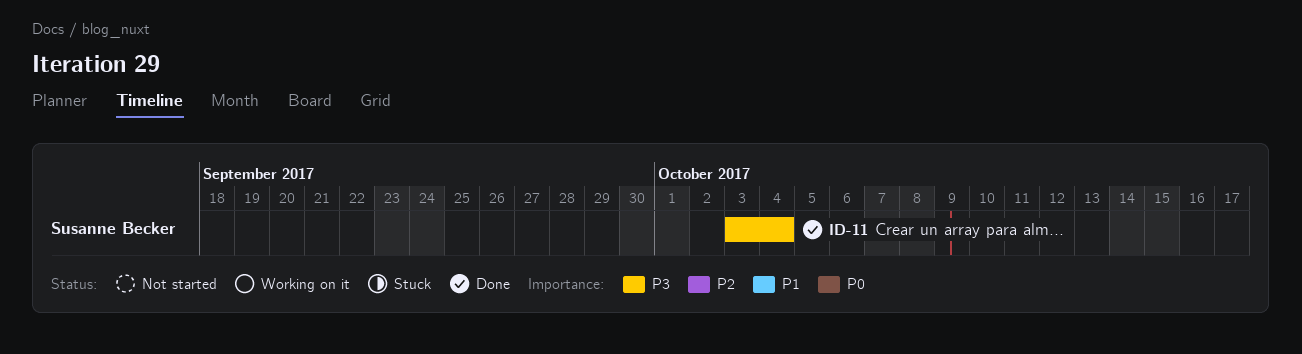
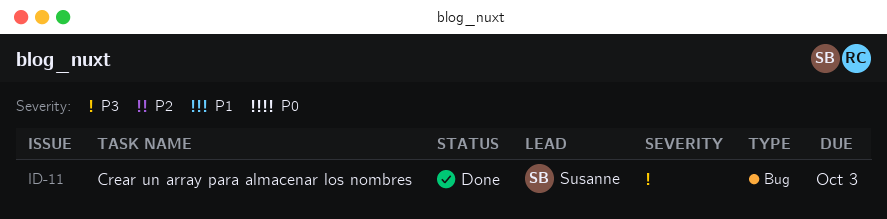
ID-11, due: Oct 4 -> Oct 3

